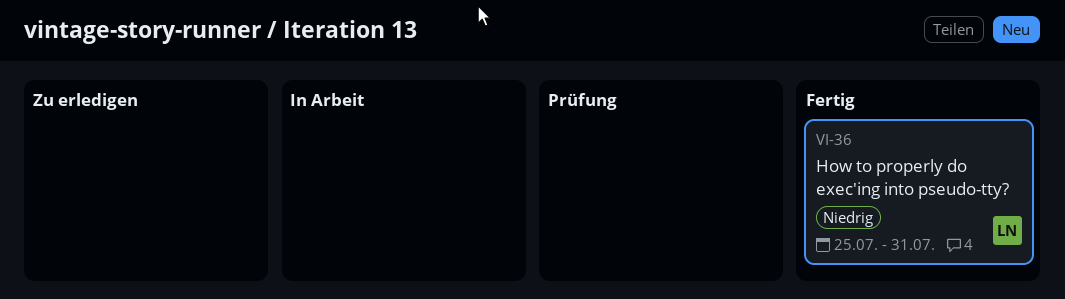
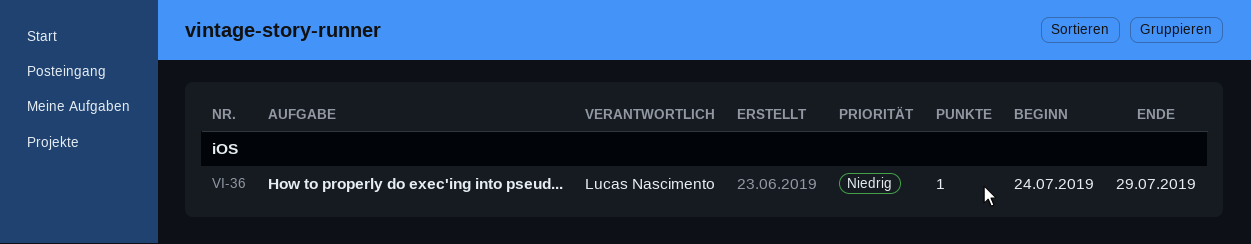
VI-36, start: Jul 25 -> Jul 24
VI-36, due: Jul 31 -> Jul 29

